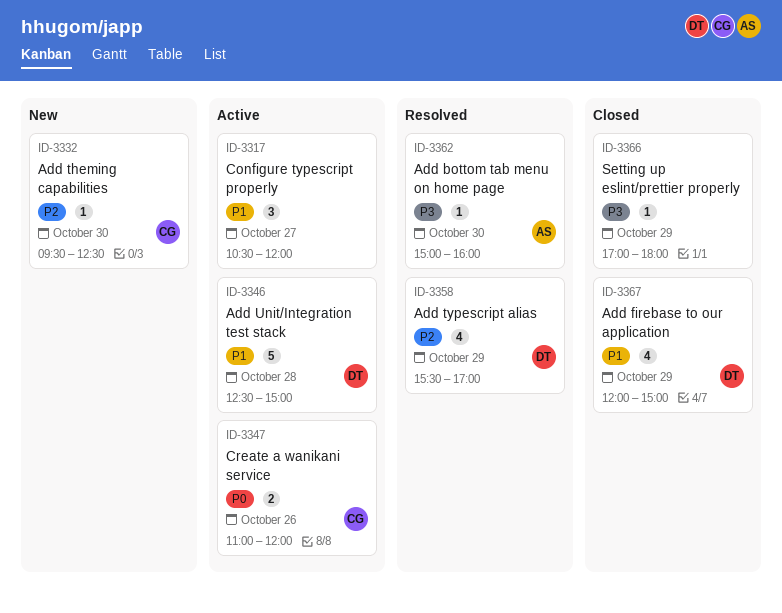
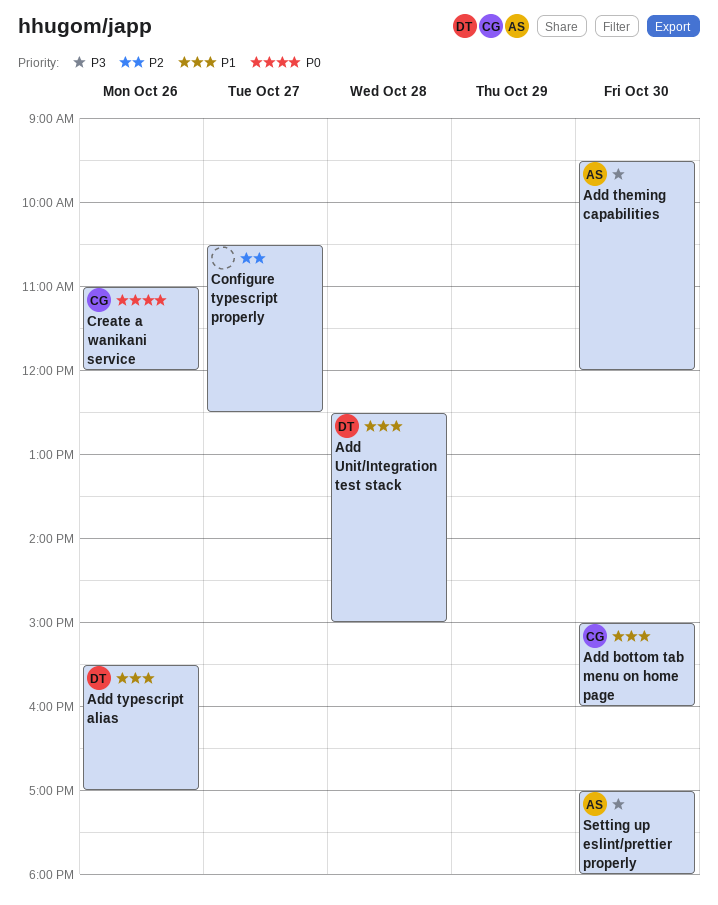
Add bottom tab menu on home page, owner: AS -> CG
Add bottom tab menu on home page, priority: P3 -> P1
Add firebase to our application: present -> none
Add theming capabilities, owner: CG -> AS
Add theming capabilities, priority: P2 -> P3
Add theming capabilities, ends: 12:30 -> 12:00
Add typescript alias, priority: P2 -> P1
Add typescript alias, day: Oct 29 -> Oct 26
Configure typescript properly, priority: P1 -> P2
Configure typescript properly, ends: 12:00 -> 12:30
Setting up eslint/prettier properly, owner: none -> AS
Setting up eslint/prettier properly, day: Oct 29 -> Oct 30

